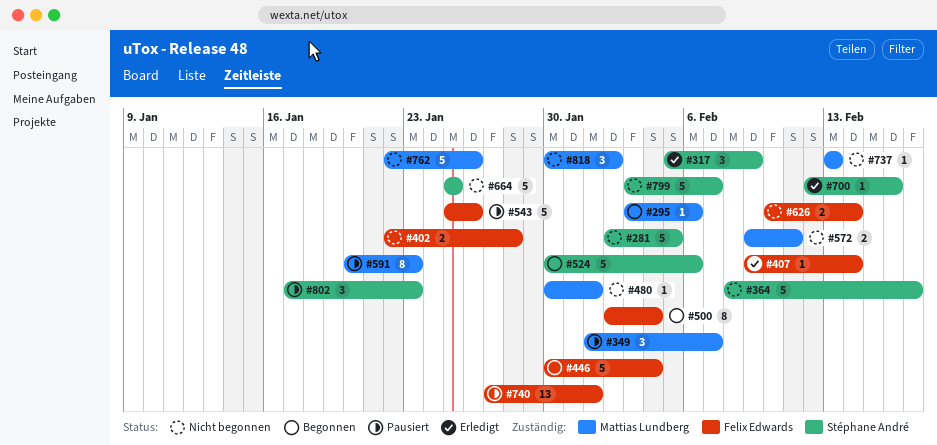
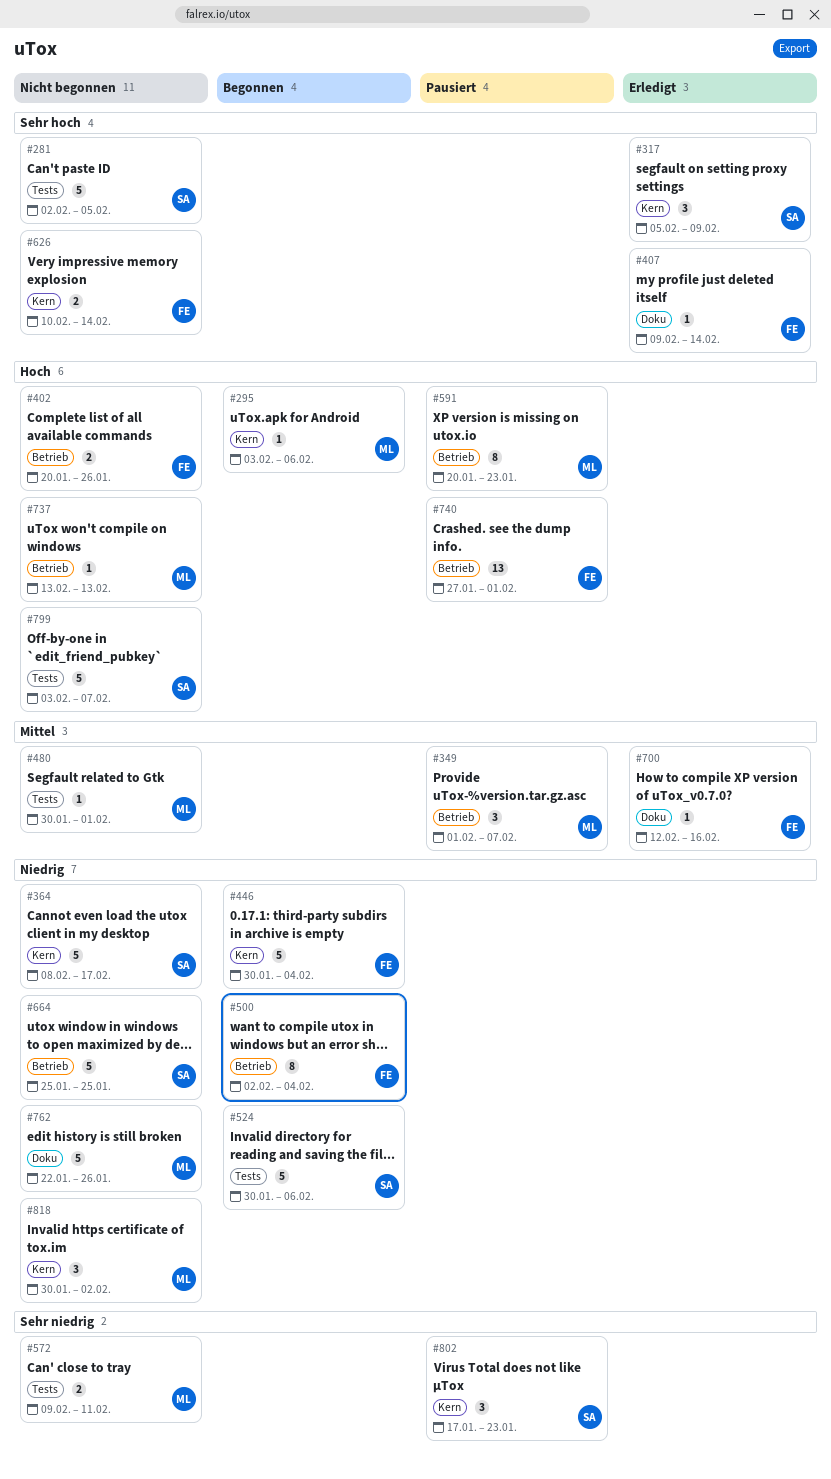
#402, start: Jan 22 -> Jan 20
#402, due: Jan 28 -> Jan 26
#543: present -> none
#700, owner: Stéphane André -> Felix Edwards

